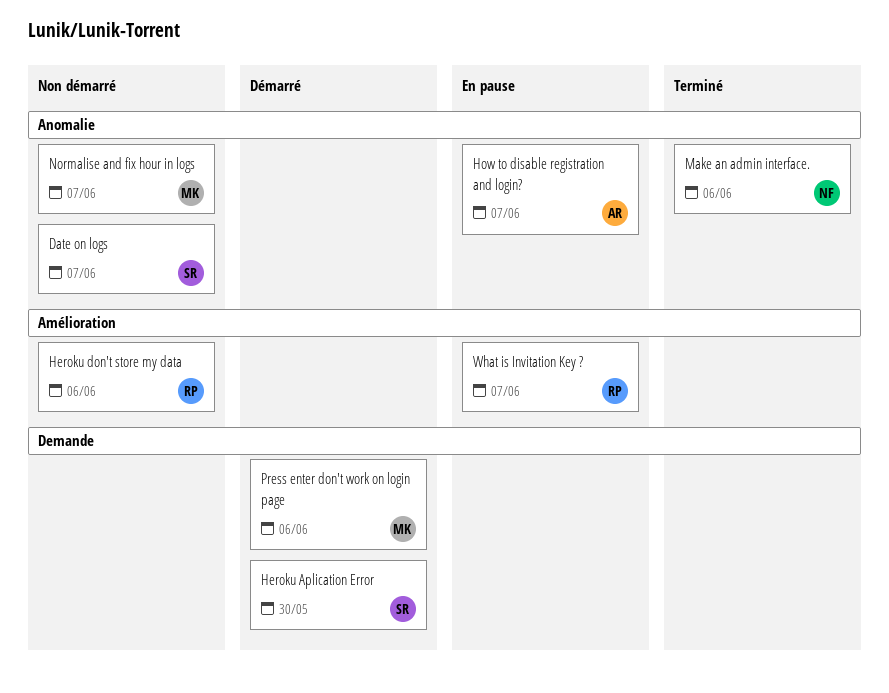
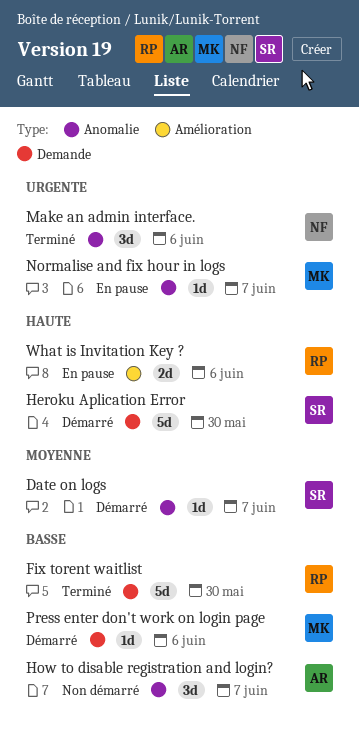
Date on logs, status: Non démarré -> Démarré
Fix torent waitlist: none -> present
Heroku don't store my data: present -> none
How to disable registration and login?, status: En pause -> Non démarré
Normalise and fix hour in logs, status: Non démarré -> En pause
What is Invitation Key ?, due: Jun 7 -> Jun 6

